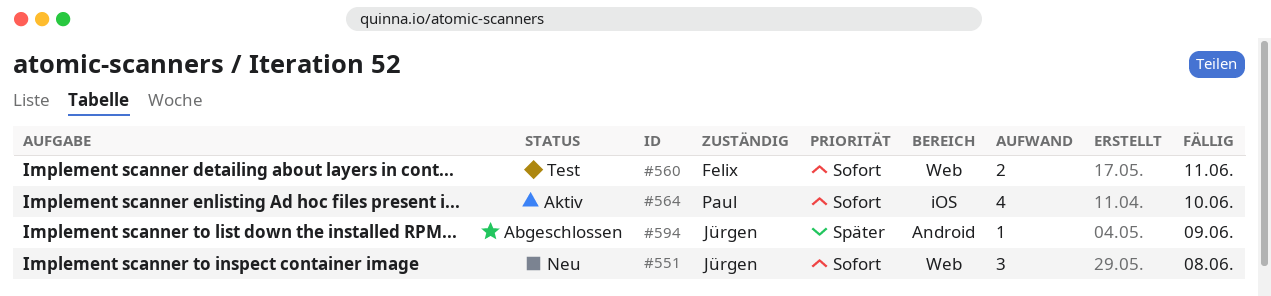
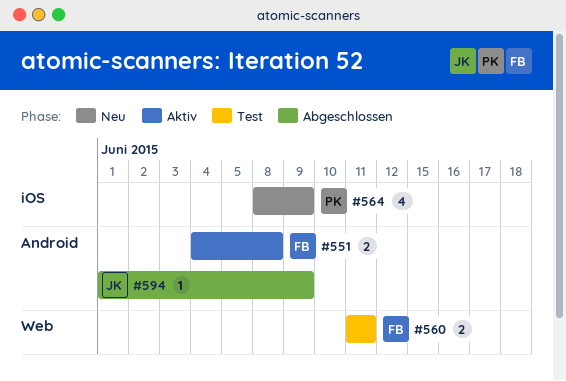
#551, status: Neu -> Aktiv
#551, owner: Jürgen -> Felix
#551, label: Web -> Android
#551, estimate: 3 -> 2
#564, status: Aktiv -> Neu
#564, due: Jun 10 -> Jun 9

